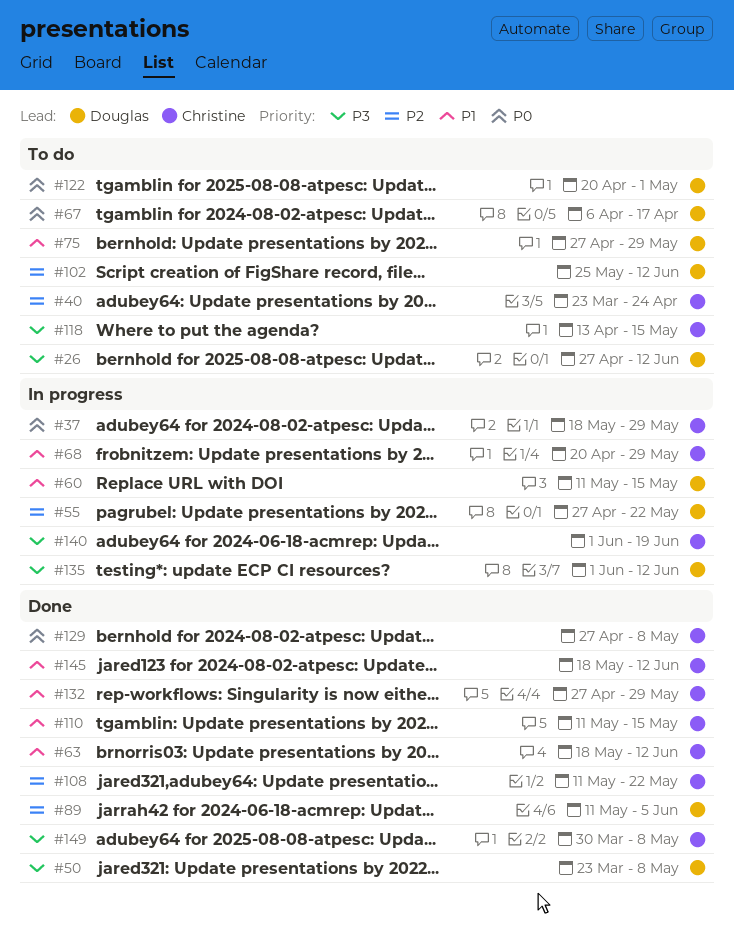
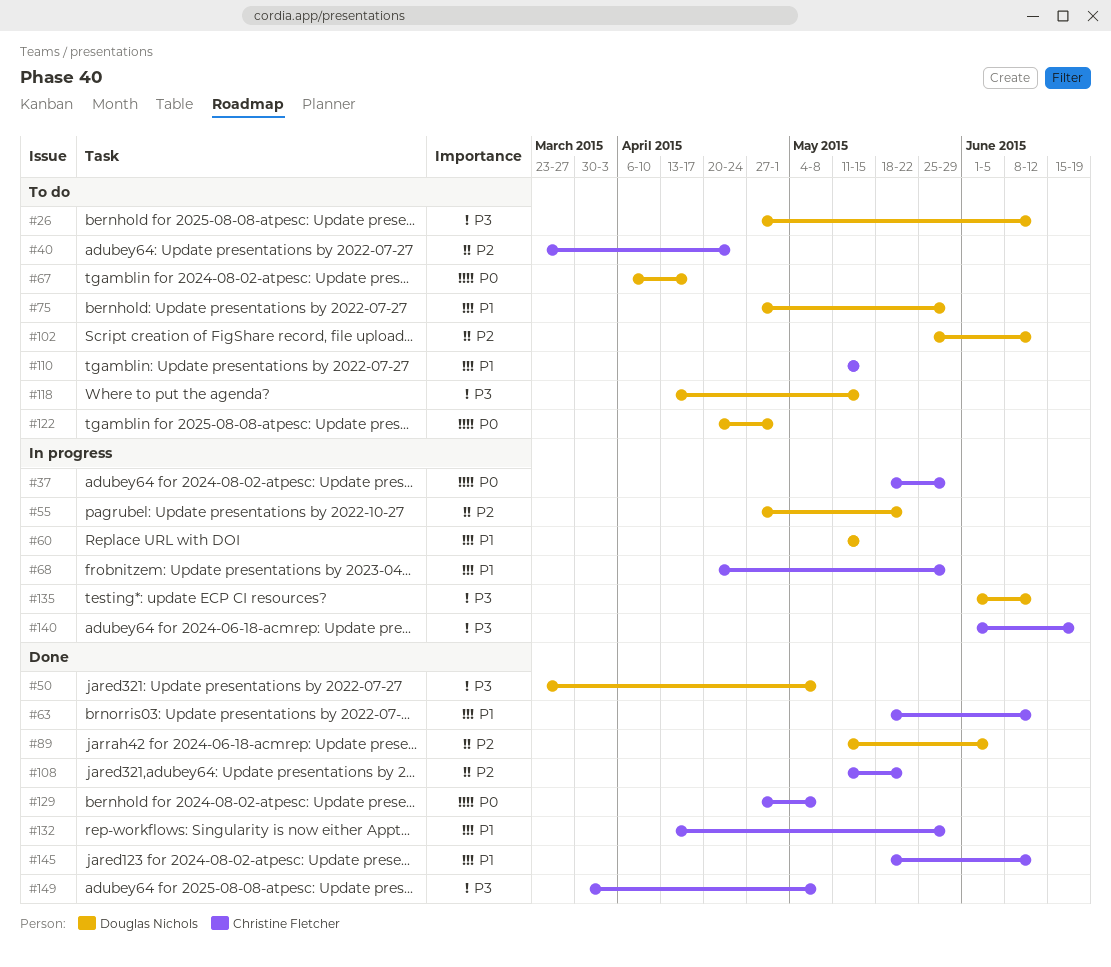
#110, status: Done -> To do
#118, owner: Christine Fletcher -> Douglas Nichols
#132, start: Apr 27 -> Apr 13

